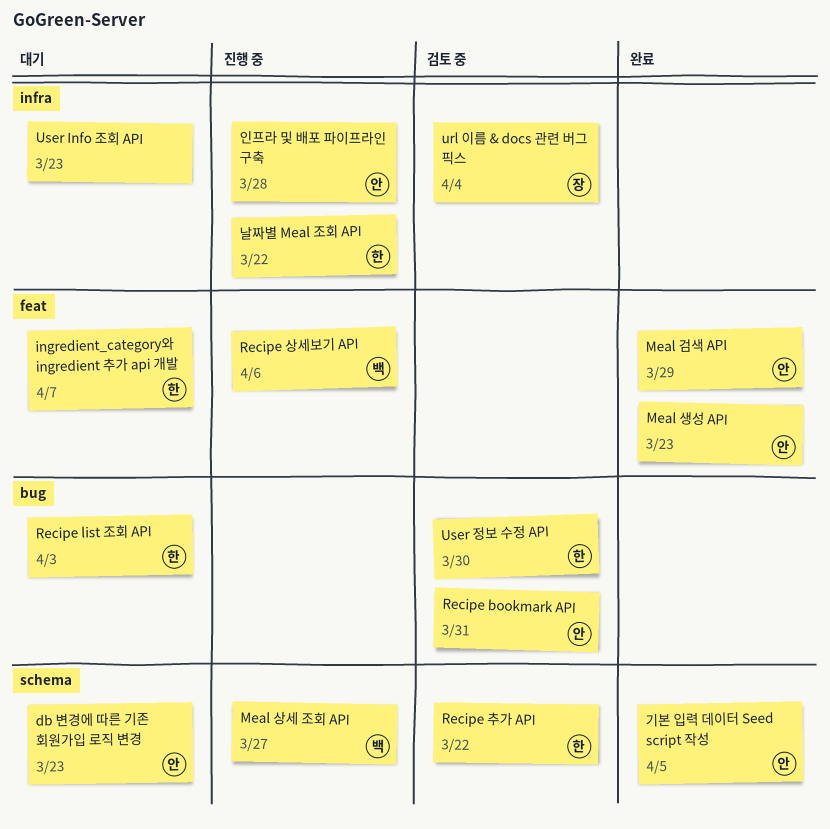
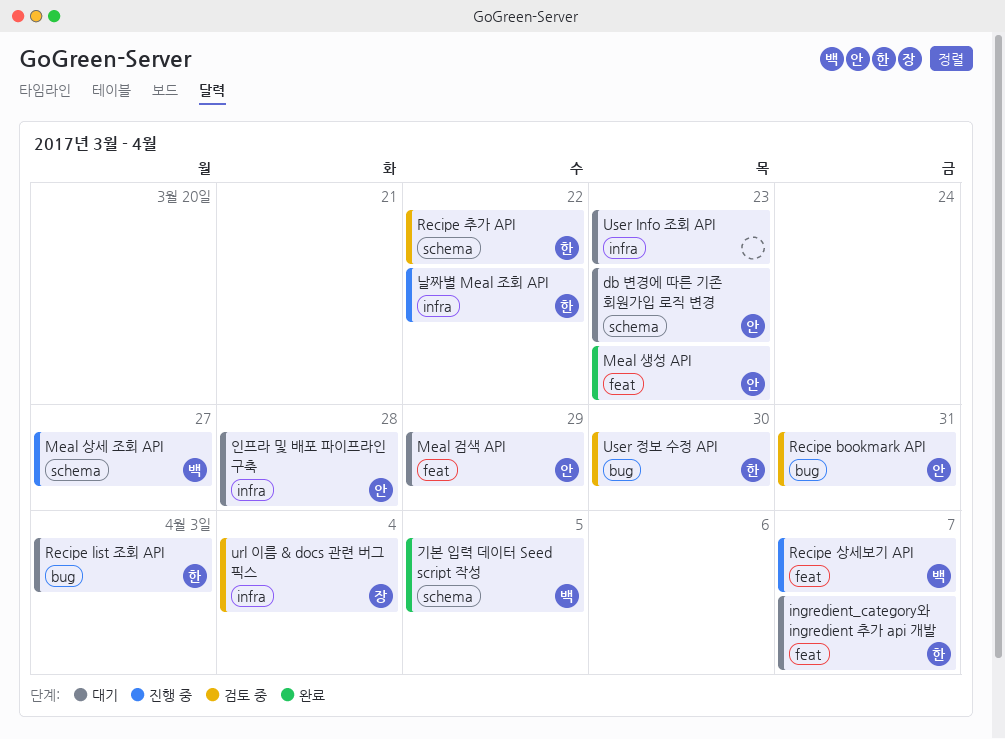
Meal 검색 API, status: 완료 -> 대기
Recipe 상세보기 API, due: Apr 6 -> Apr 7
기본 입력 데이터 Seed script 작성, owner: 안 -> 백
인프라 및 배포 파이프라인 구축, status: 진행 중 -> 대기

